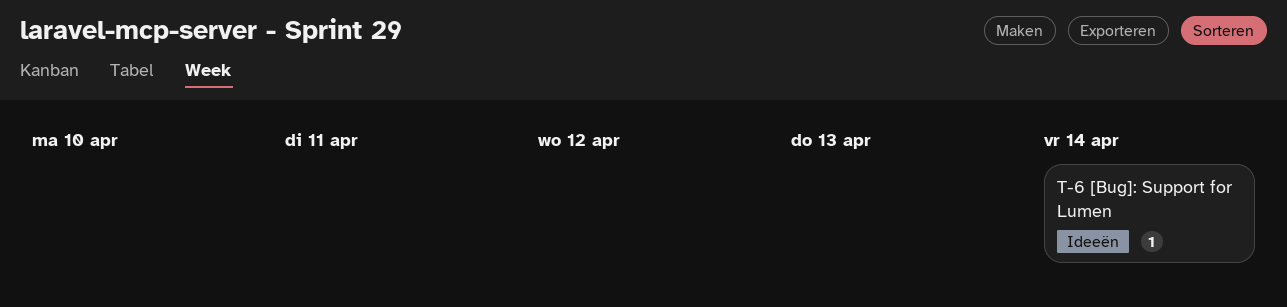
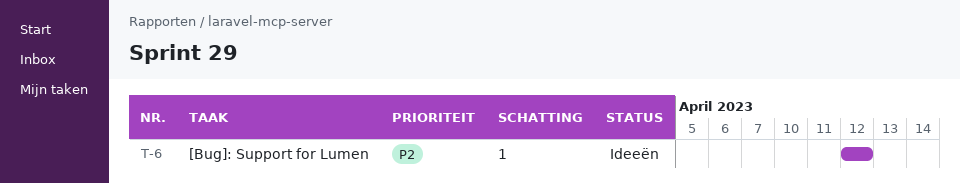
T-6, due: Apr 14 -> Apr 12

